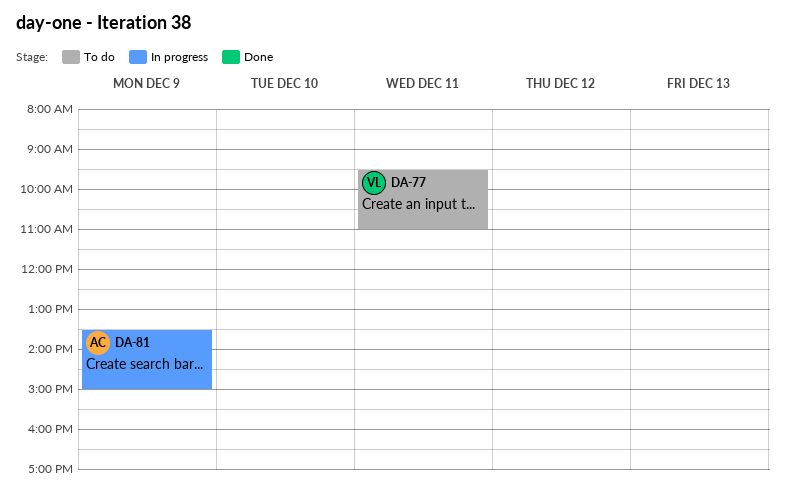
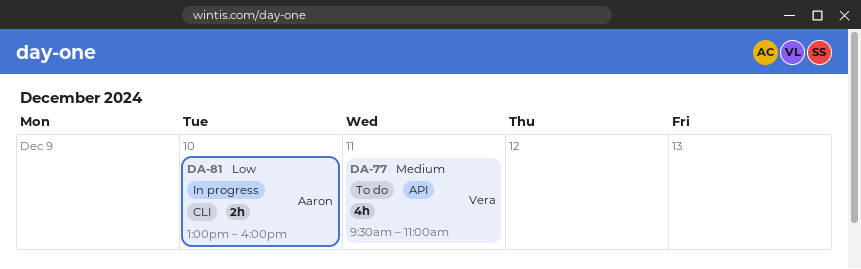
DA-81, day: Dec 9 -> Dec 10
DA-81, begins: 13:30 -> 13:00
DA-81, ends: 15:00 -> 16:00

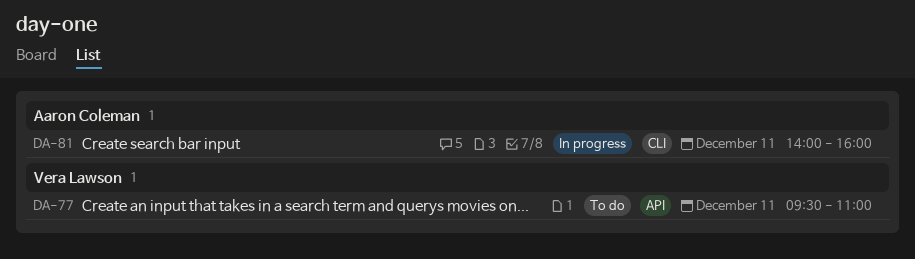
DA-81, day: Dec 10 -> Dec 11
DA-81, begins: 13:00 -> 14:00

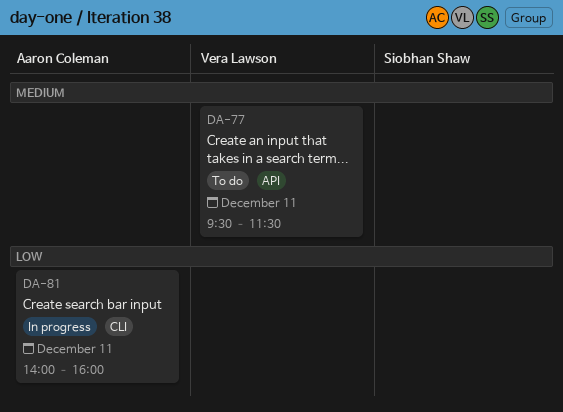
DA-77, ends: 11:00 -> 11:30

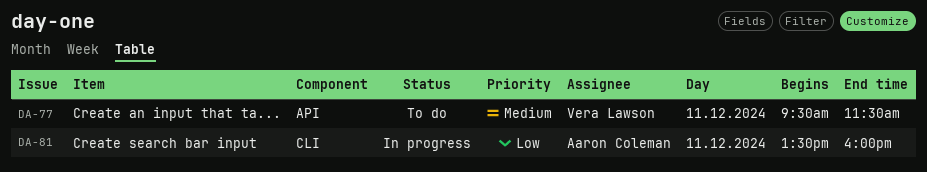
DA-81, begins: 14:00 -> 13:30

